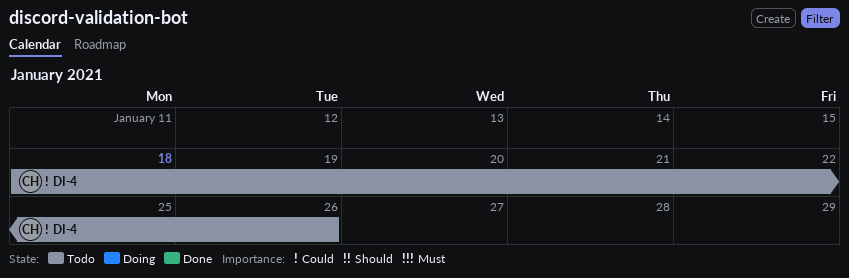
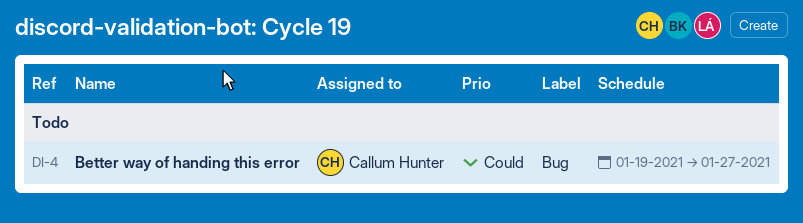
DI-4, start: Jan 18 -> Jan 19
DI-4, due: Jan 26 -> Jan 27

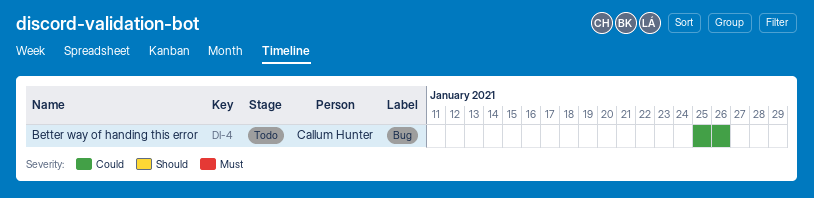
DI-4, start: Jan 19 -> Jan 25
DI-4, due: Jan 27 -> Jan 26

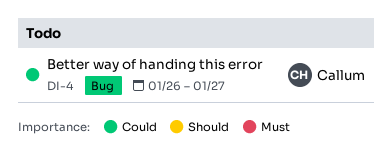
DI-4, start: Jan 25 -> Jan 26
DI-4, due: Jan 26 -> Jan 27

